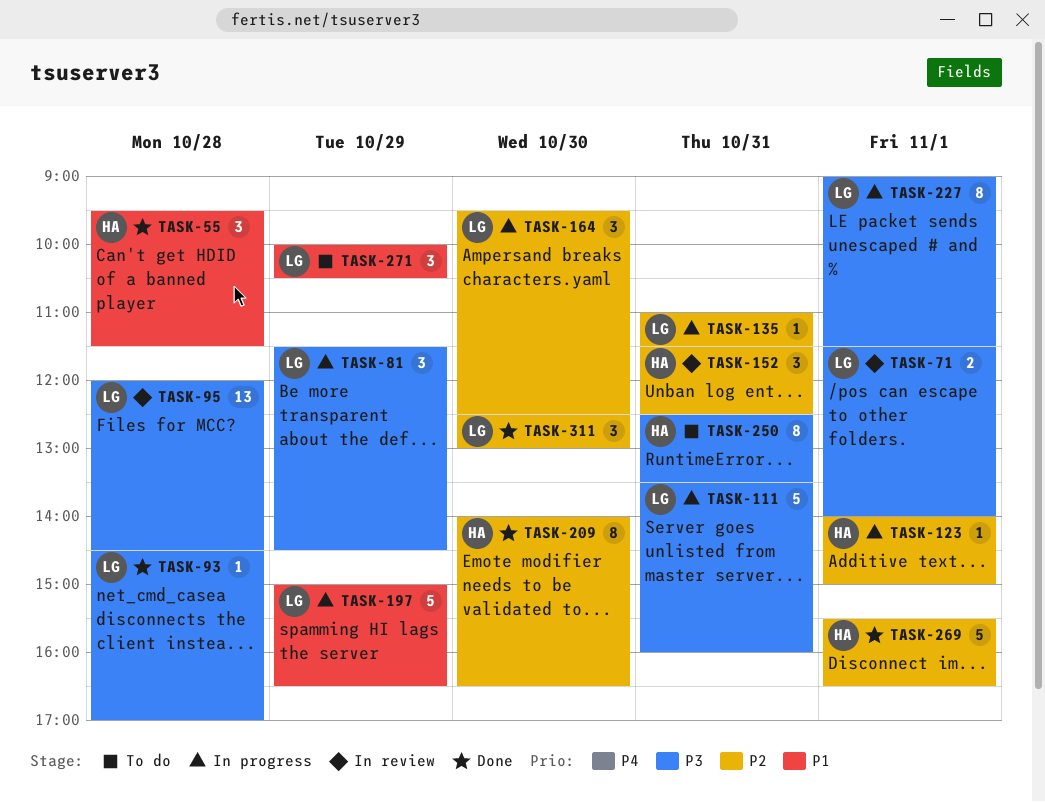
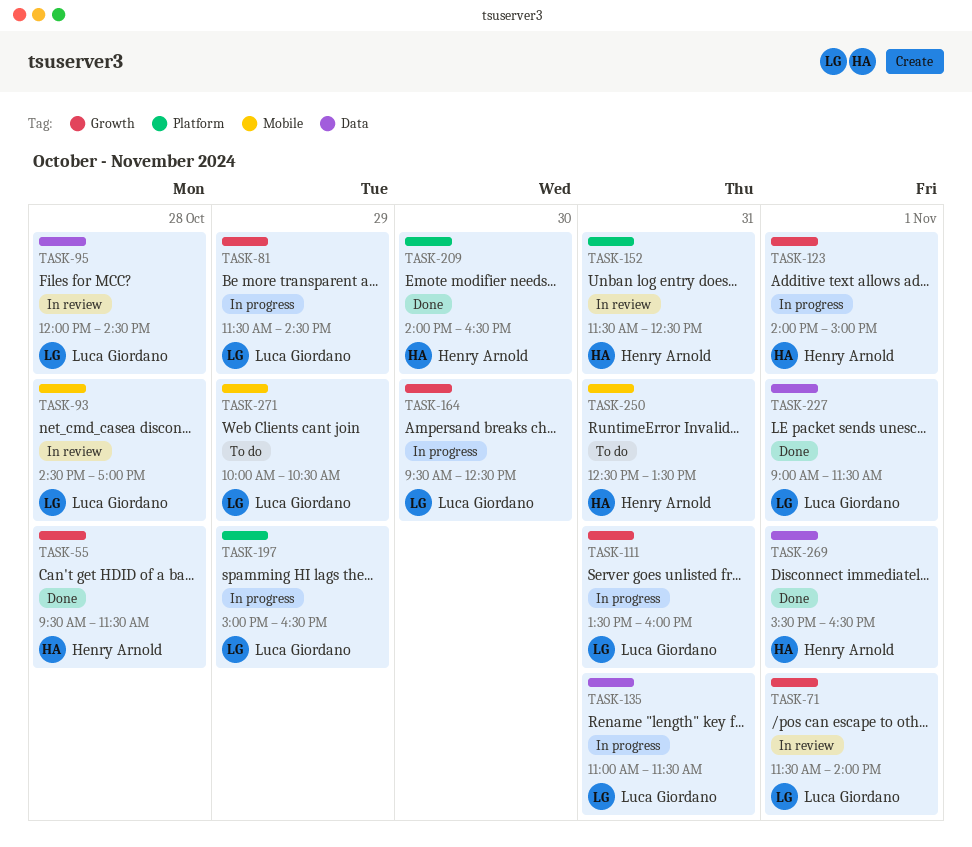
TASK-93, status: Done -> In review
TASK-227, status: In progress -> Done
TASK-311: present -> none

